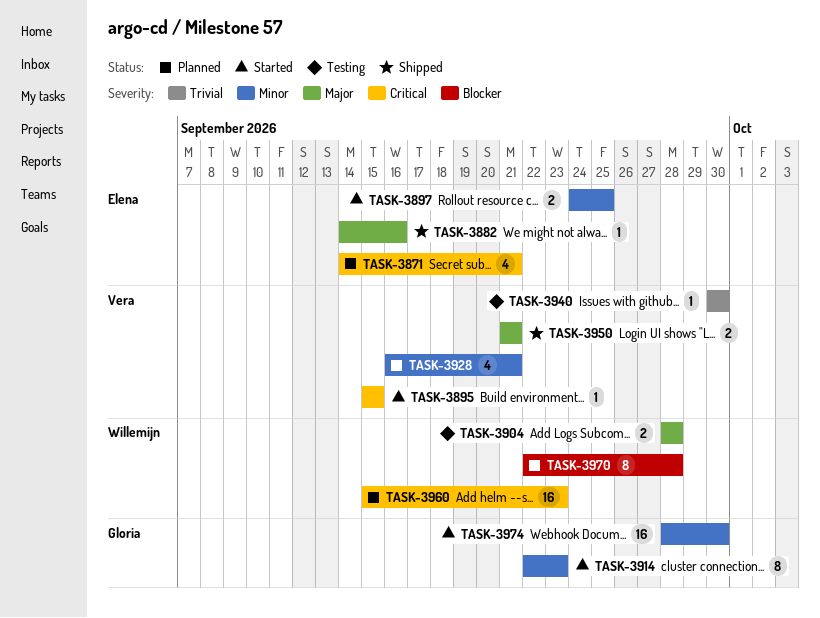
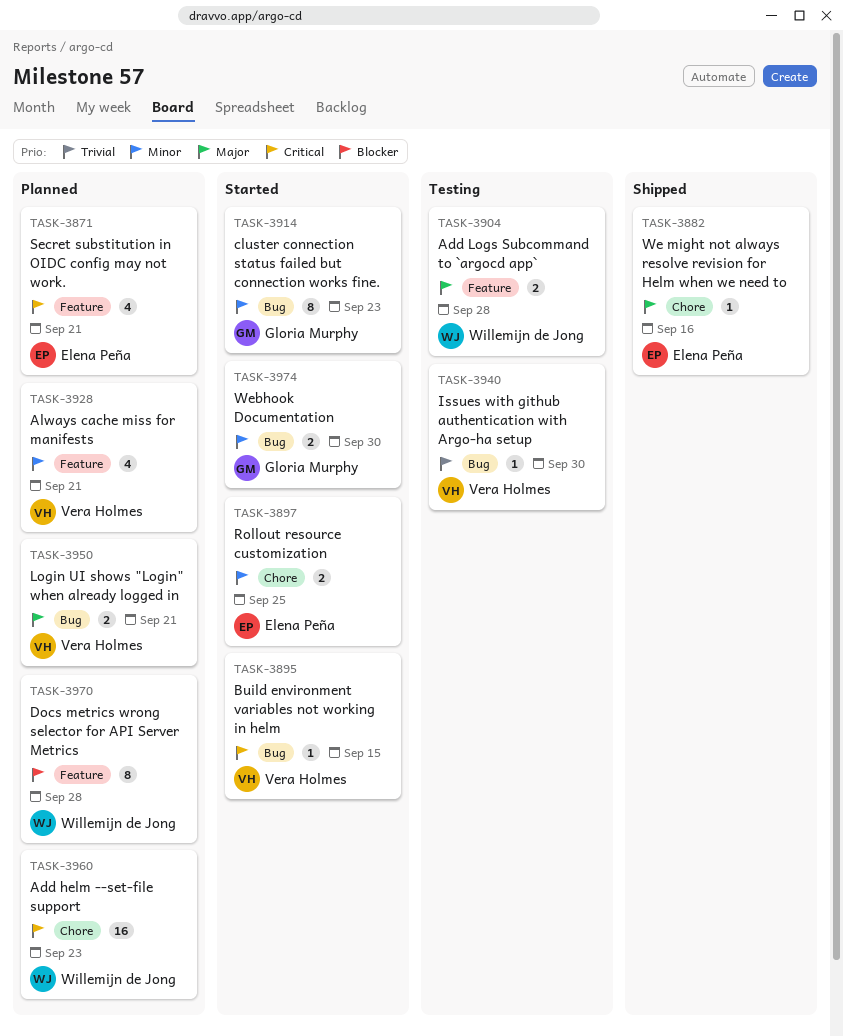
TASK-3950, status: Shipped -> Planned
TASK-3974, estimate: 16 -> 2

